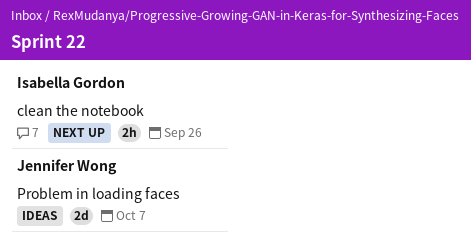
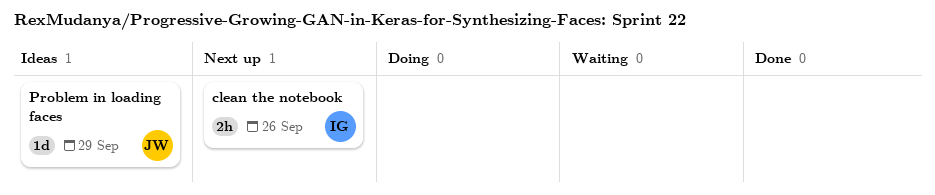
Problem in loading faces, estimate: 2d -> 1d
Problem in loading faces, due: Oct 7 -> Sep 29

